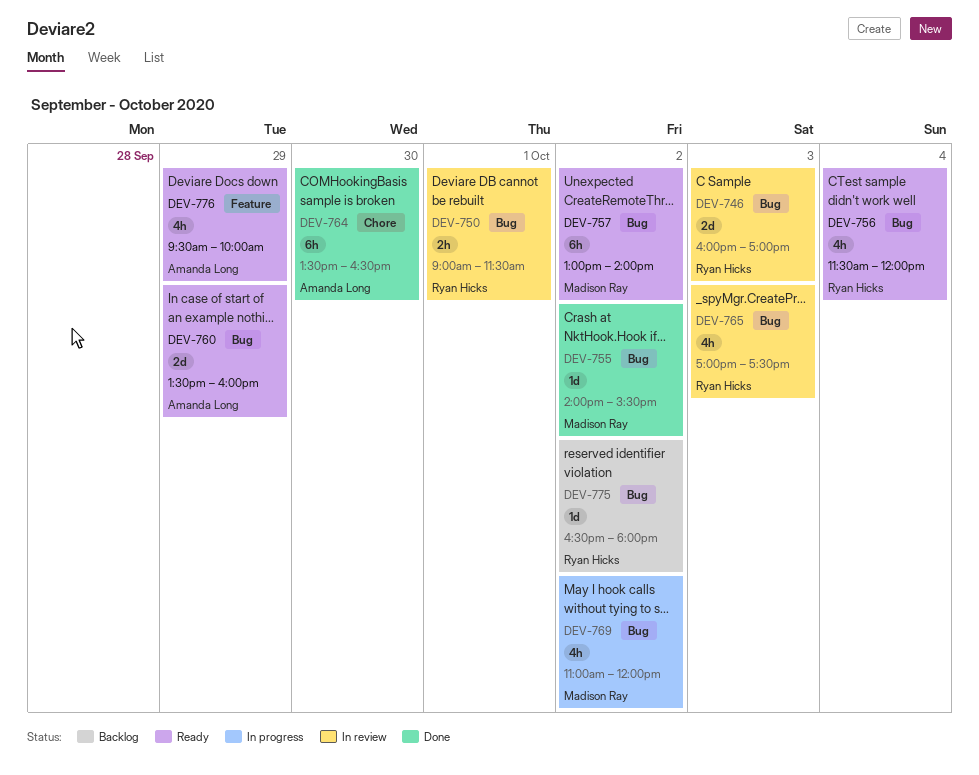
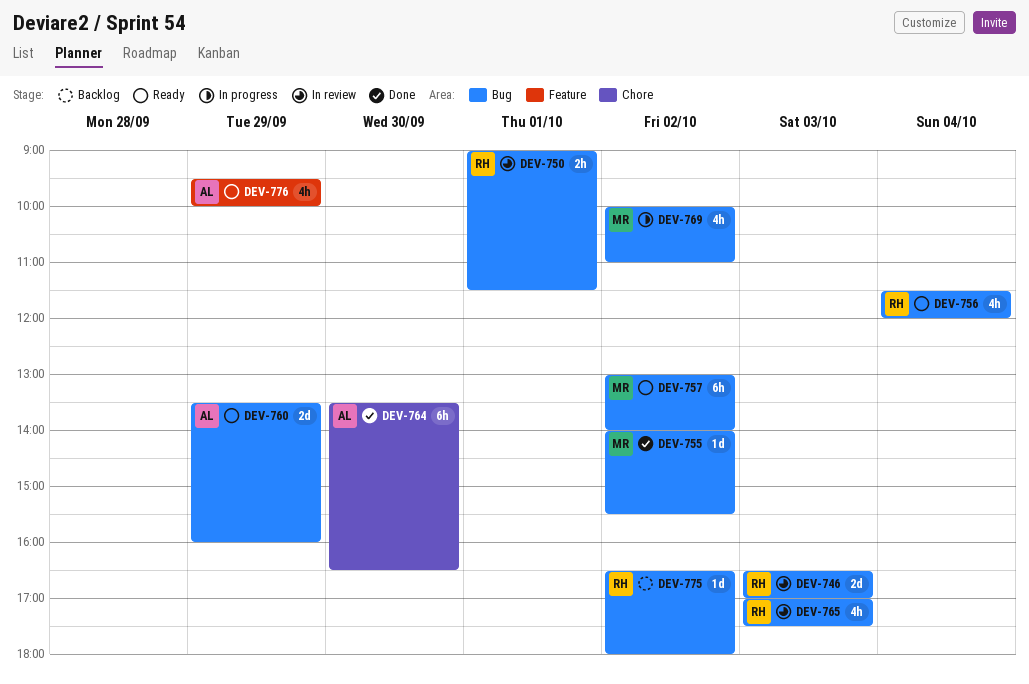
DEV-746, begins: 16:00 -> 16:30
DEV-769, begins: 11:00 -> 10:00
DEV-769, ends: 12:00 -> 11:00

